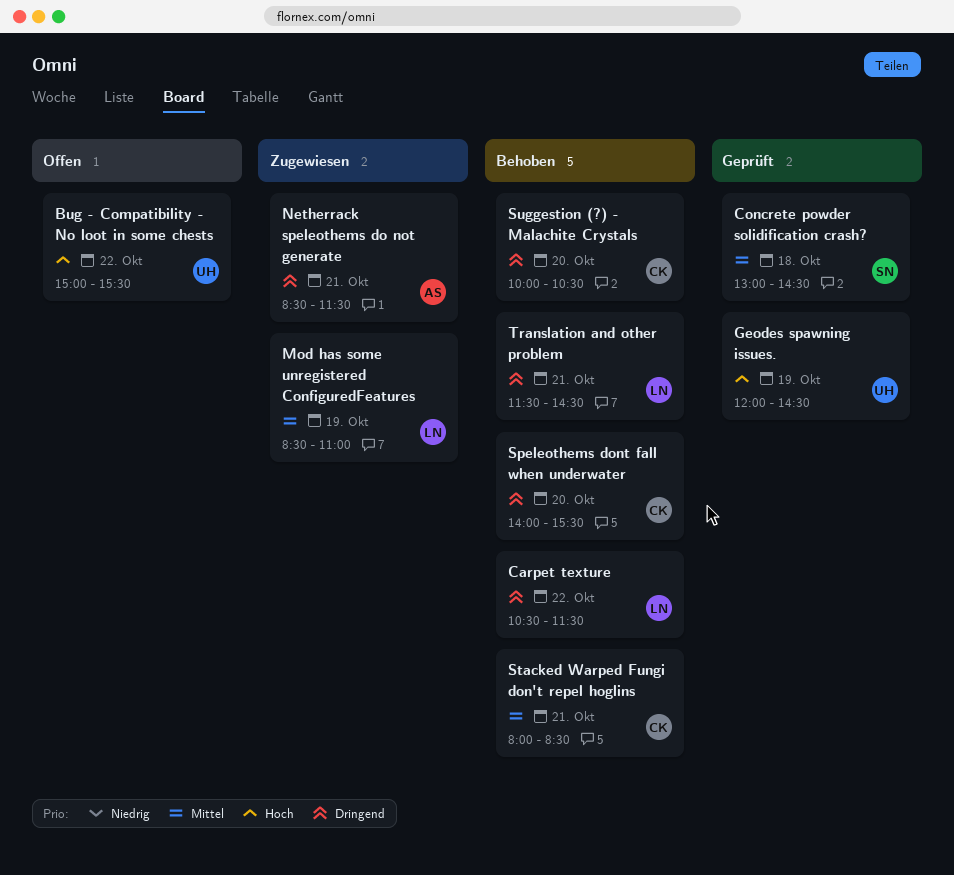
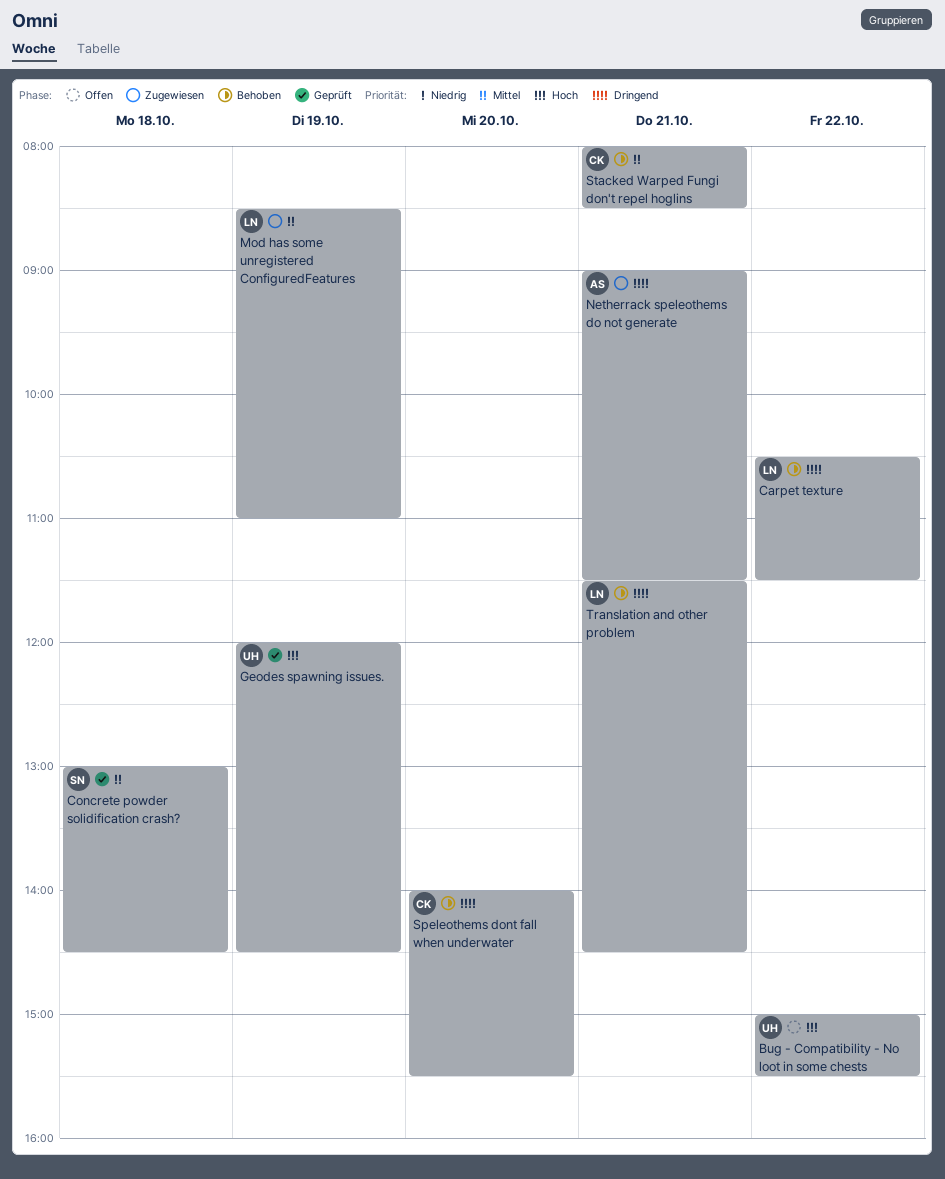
Netherrack speleothems do not generate, begins: 08:30 -> 09:00
Suggestion (?) - Malachite Crystals: present -> none

